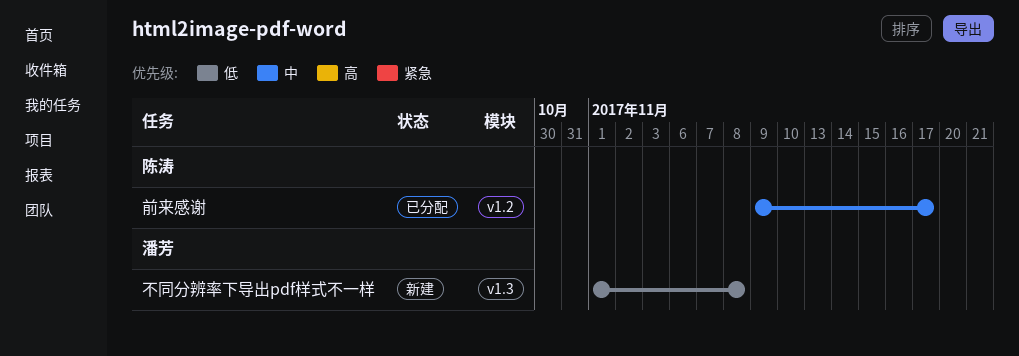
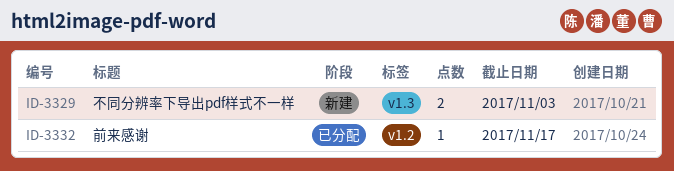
不同分辨率下导出pdf样式不一样, due: Nov 8 -> Nov 3

